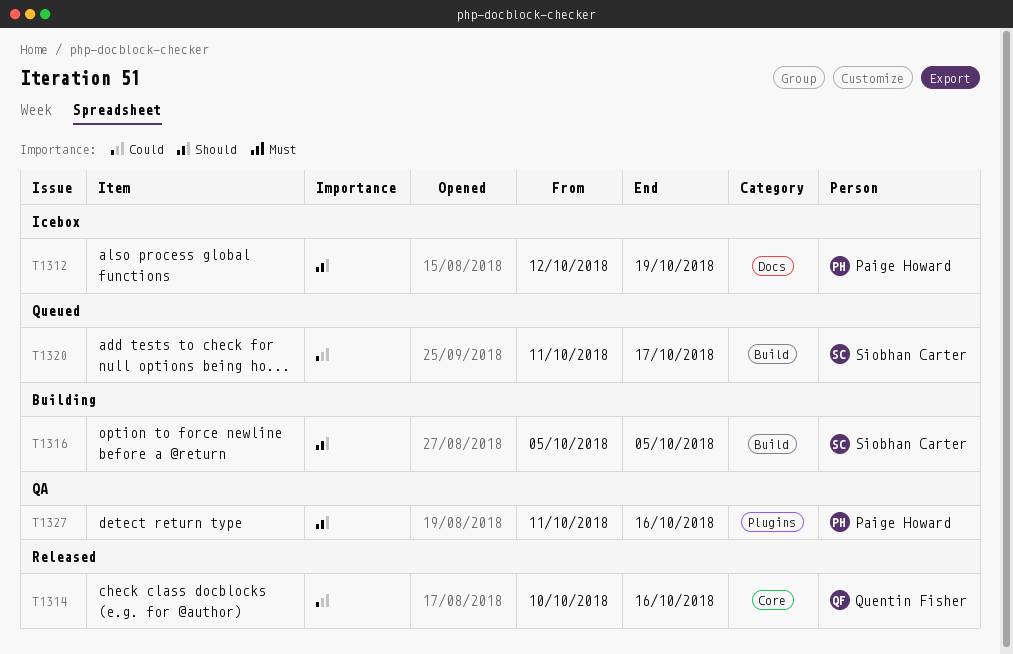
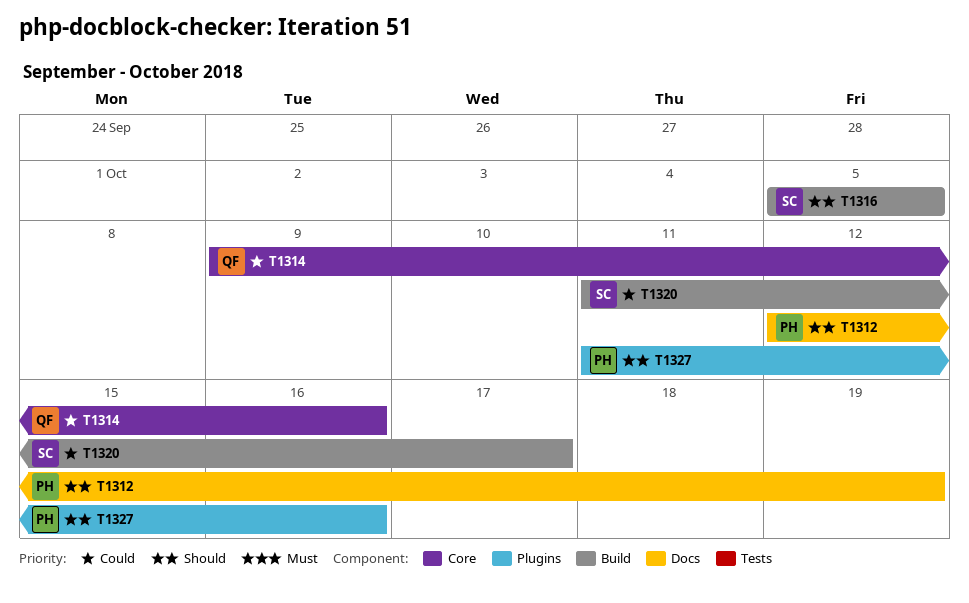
T1314, start: Oct 10 -> Oct 9

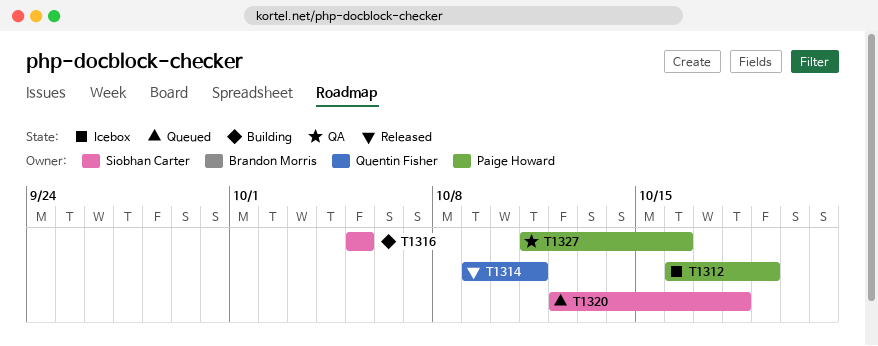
T1312, start: Oct 12 -> Oct 16
T1314, due: Oct 16 -> Oct 11
T1320, start: Oct 11 -> Oct 12
T1320, due: Oct 17 -> Oct 18

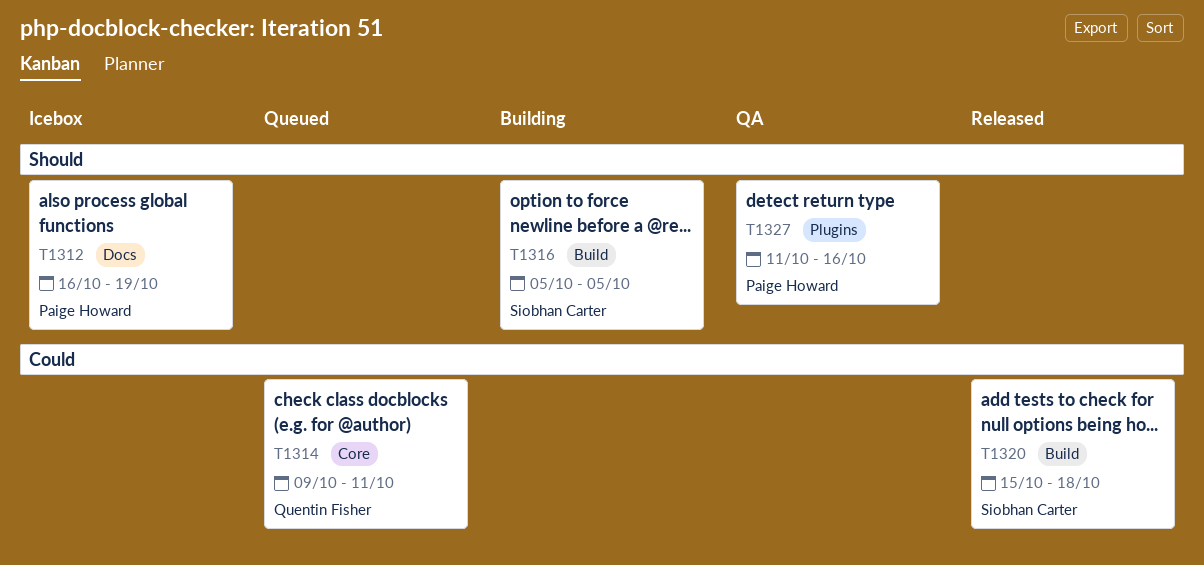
T1314, status: Released -> Queued
T1320, status: Queued -> Released
T1320, start: Oct 12 -> Oct 15

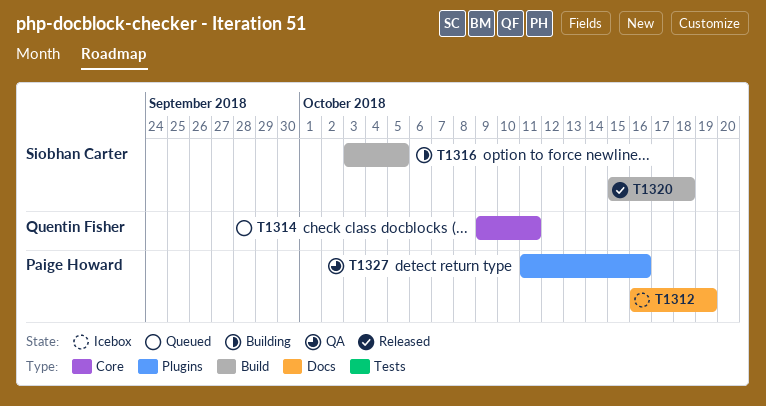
T1316, start: Oct 5 -> Oct 3

